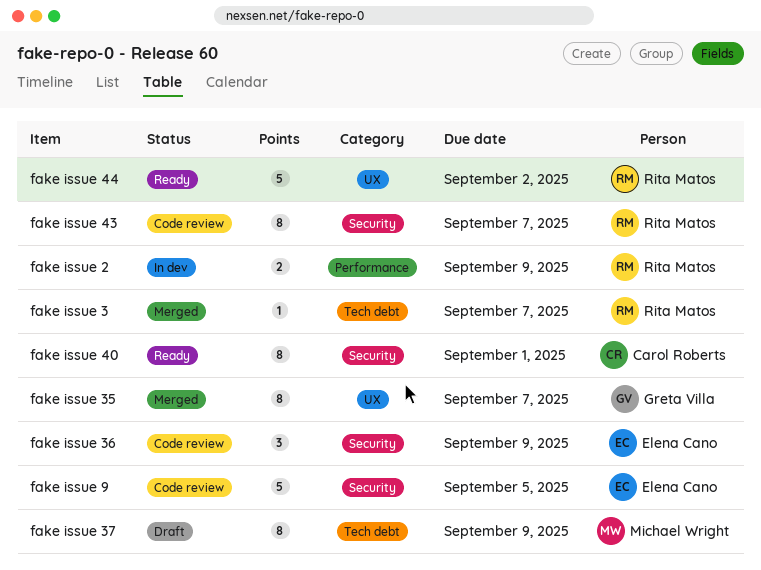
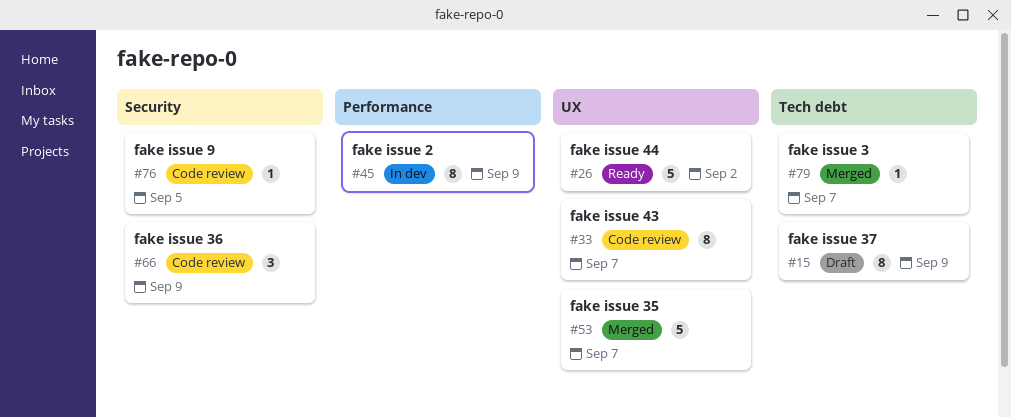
fake issue 2, estimate: 2 -> 8
fake issue 35, estimate: 8 -> 5
fake issue 40: present -> none
fake issue 43, label: Security -> UX
fake issue 9, estimate: 5 -> 1

